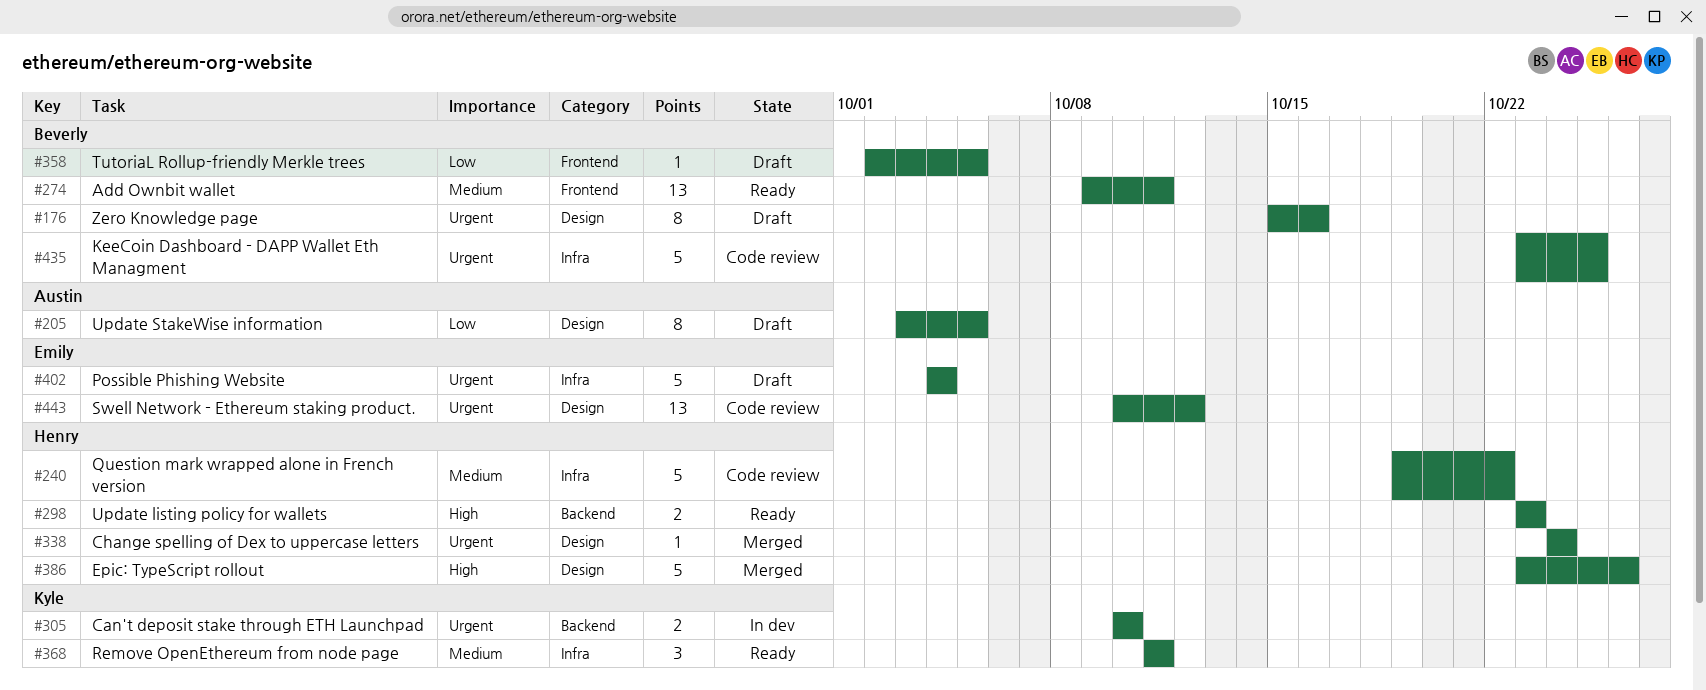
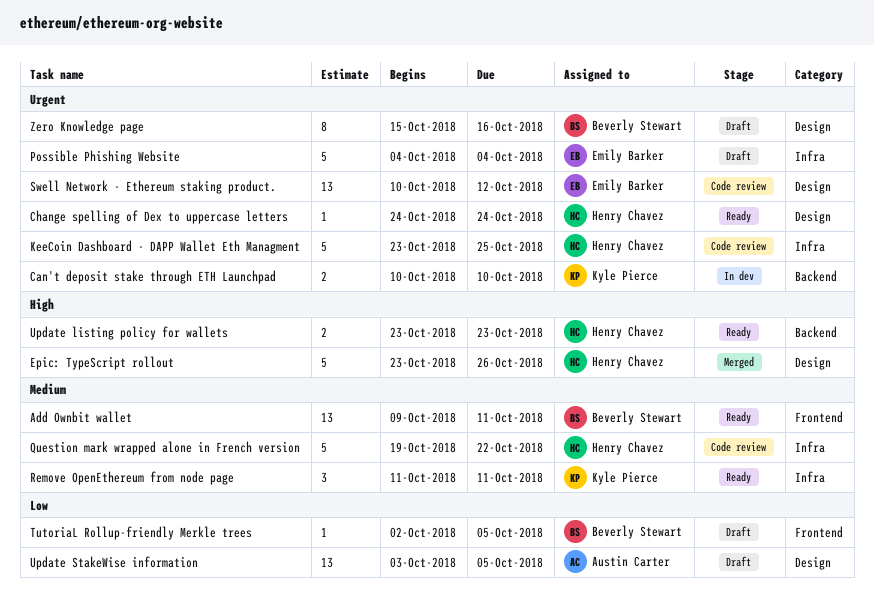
Change spelling of Dex to uppercase letters, status: Merged -> Ready
KeeCoin Dashboard - DAPP Wallet Eth Managment, owner: Beverly Stewart -> Henry Chavez
Update StakeWise information, estimate: 8 -> 13

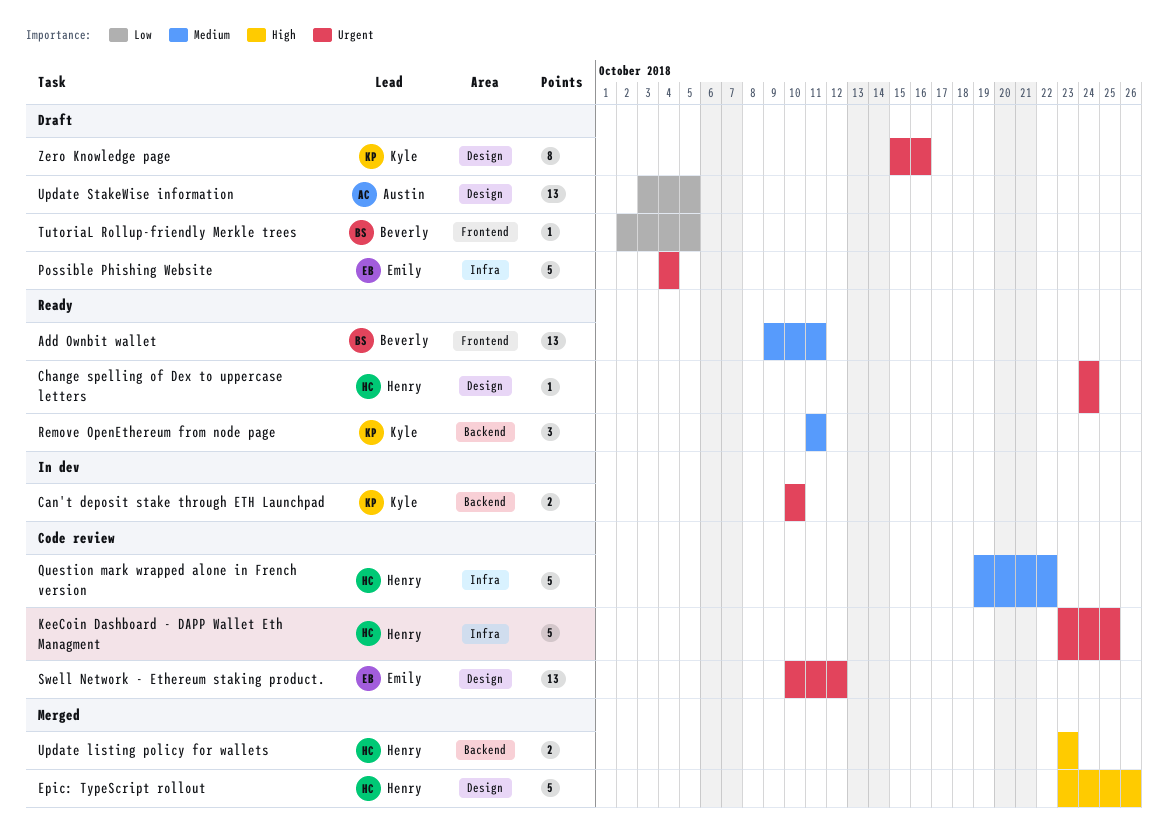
Remove OpenEthereum from node page, label: Infra -> Backend
Update listing policy for wallets, status: Ready -> Merged
Zero Knowledge page, owner: Beverly Stewart -> Kyle Pierce

